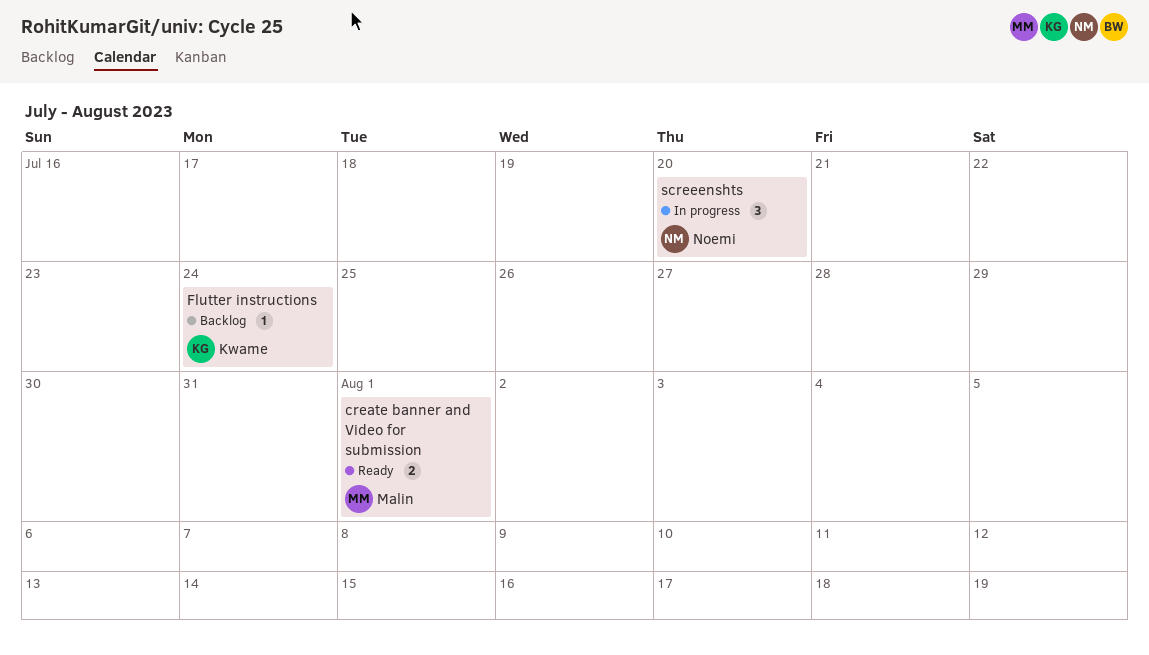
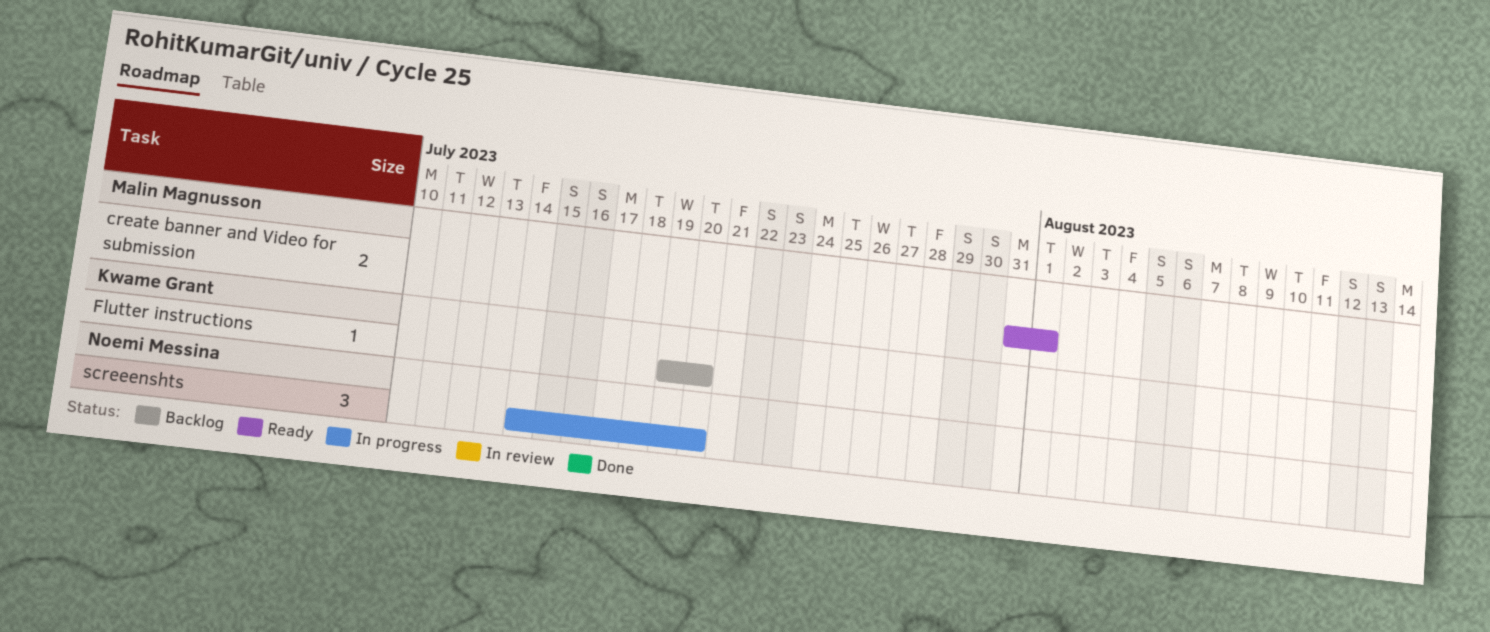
Flutter instructions, due: Jul 24 -> Jul 20

